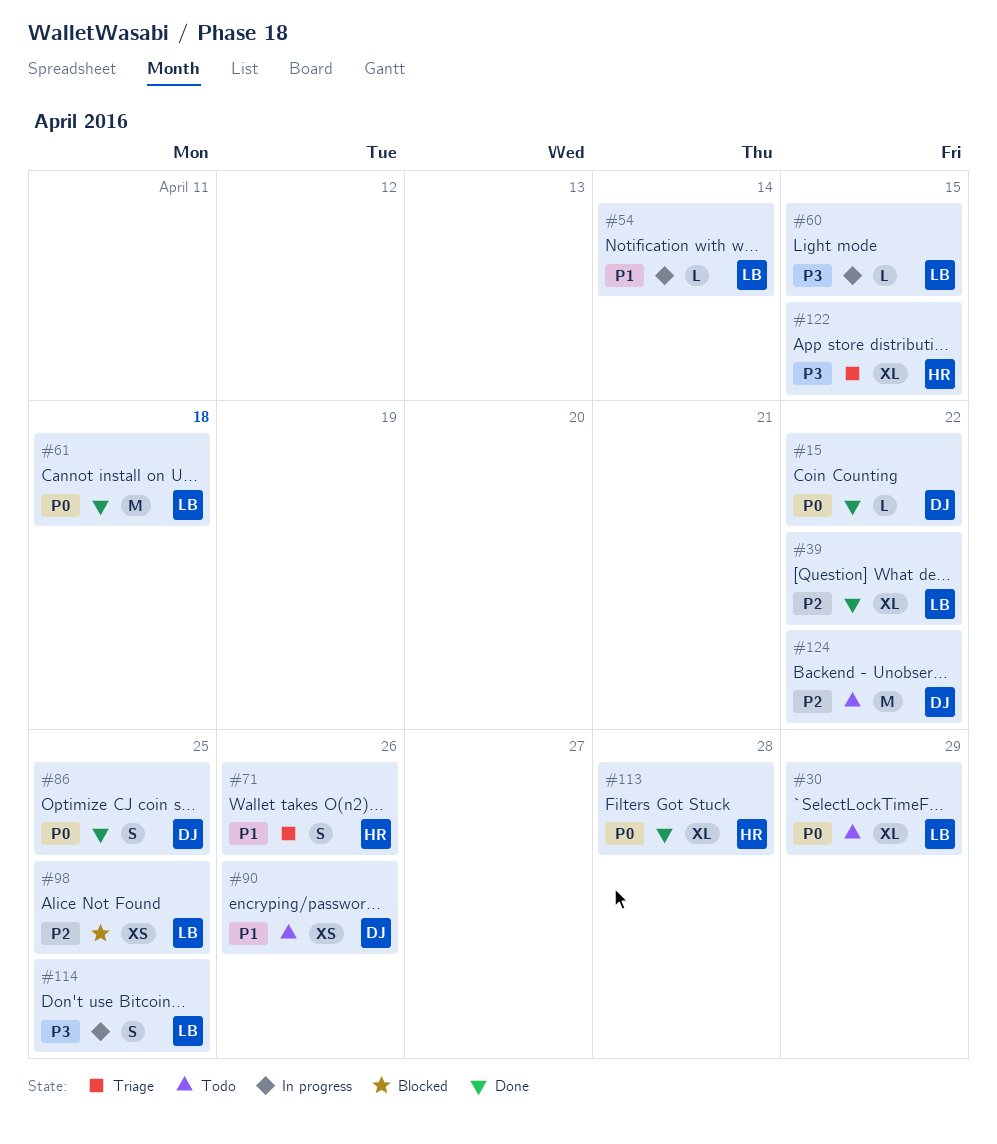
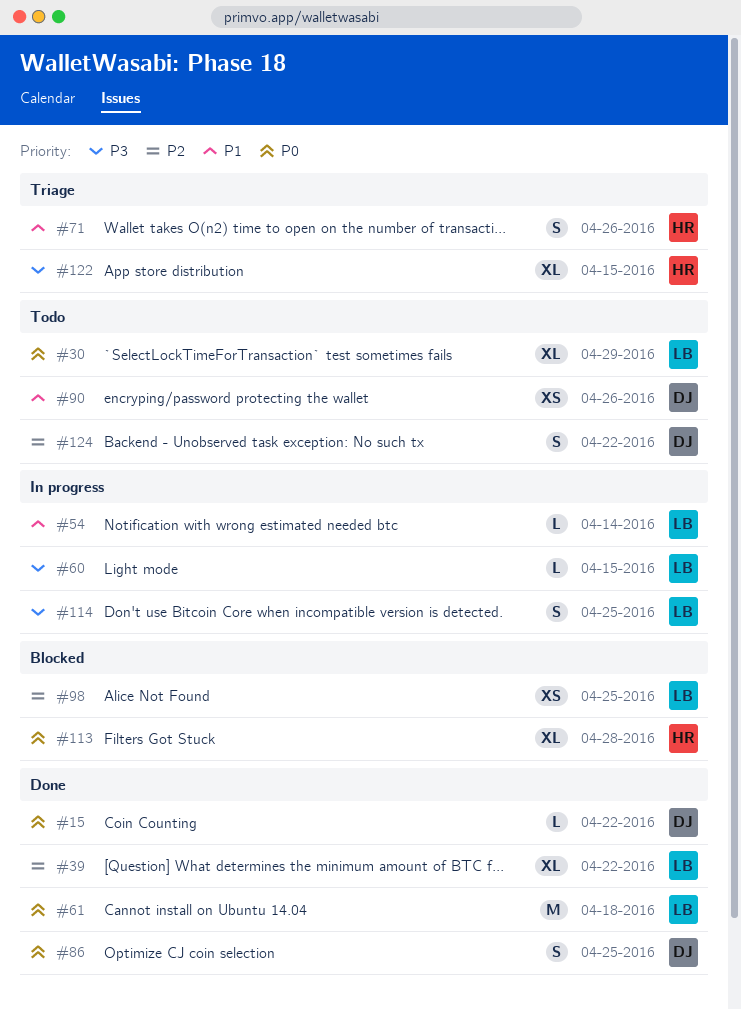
#113, status: Done -> Blocked
#124, estimate: M -> S

